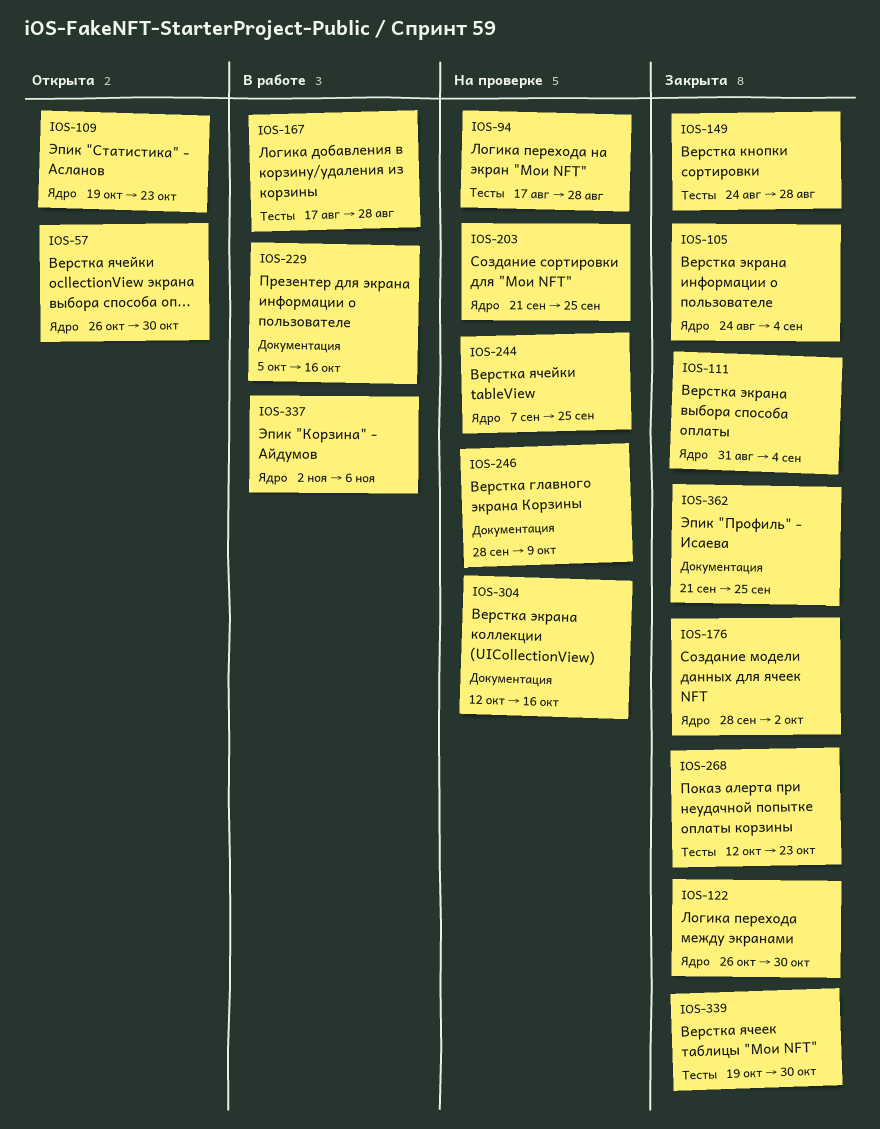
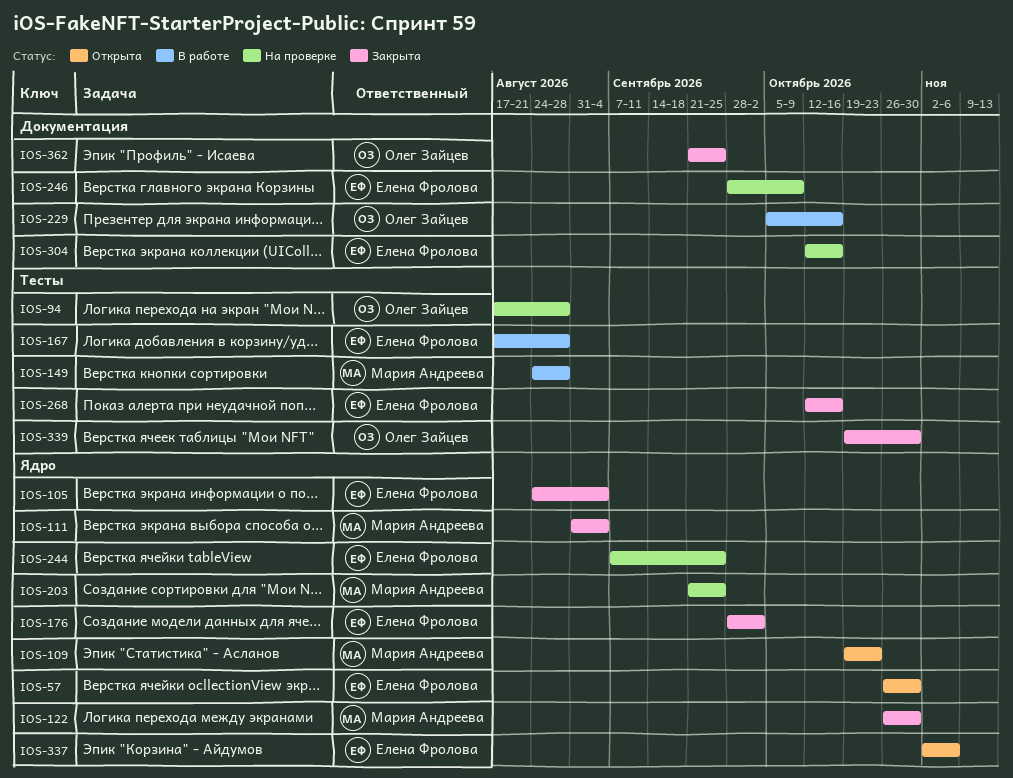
IOS-149, status: Закрыта -> В работе
IOS-268, due: Oct 23 -> Oct 16
IOS-337, status: В работе -> Открыта

